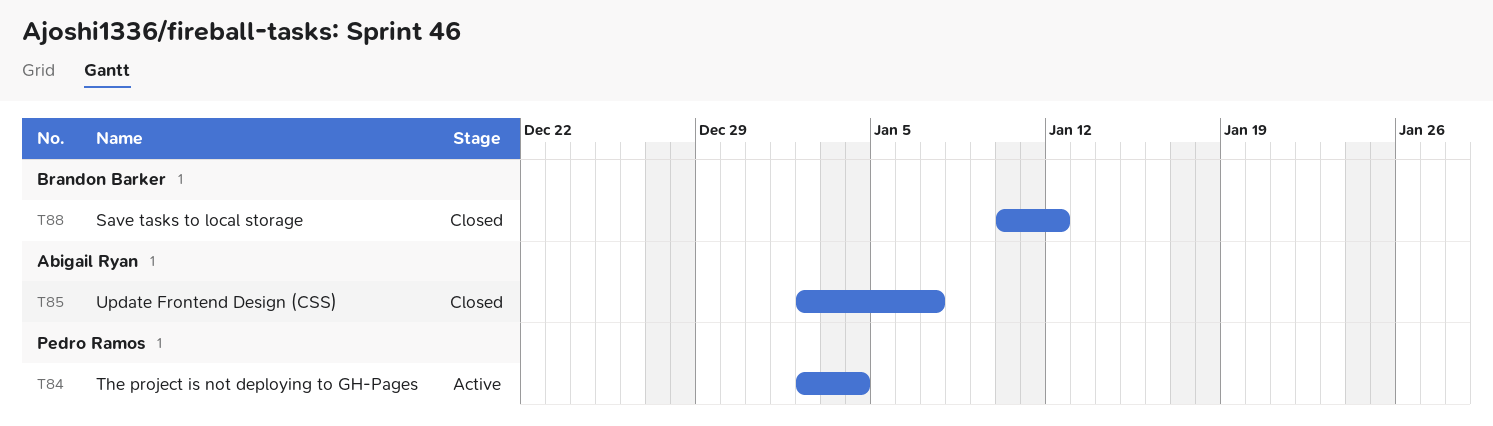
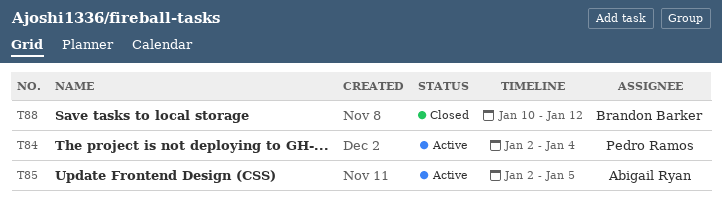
T85, status: Closed -> Active
T85, due: Jan 7 -> Jan 5

